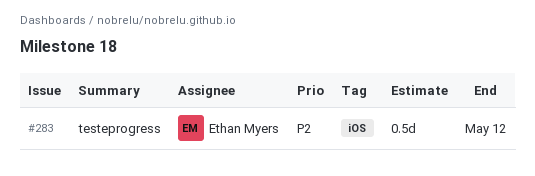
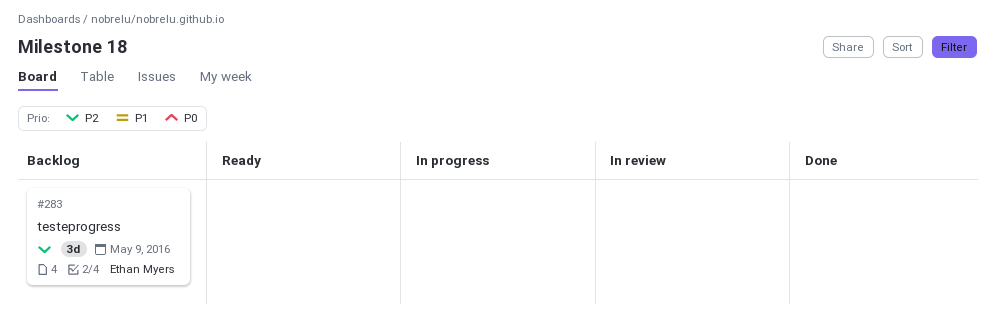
#283, estimate: 0.5d -> 3d
#283, due: May 12 -> May 9

